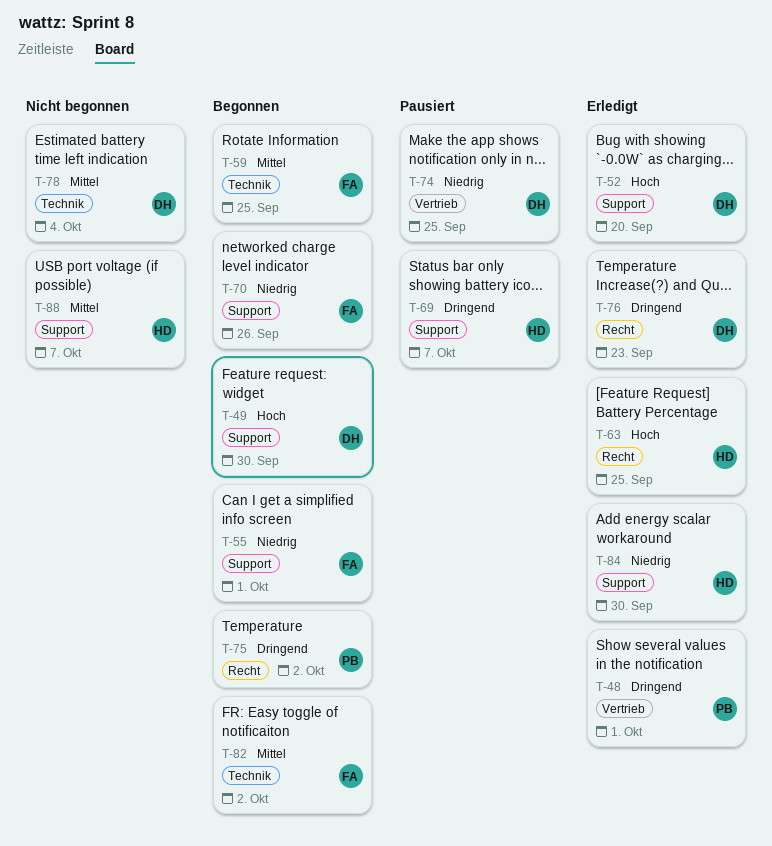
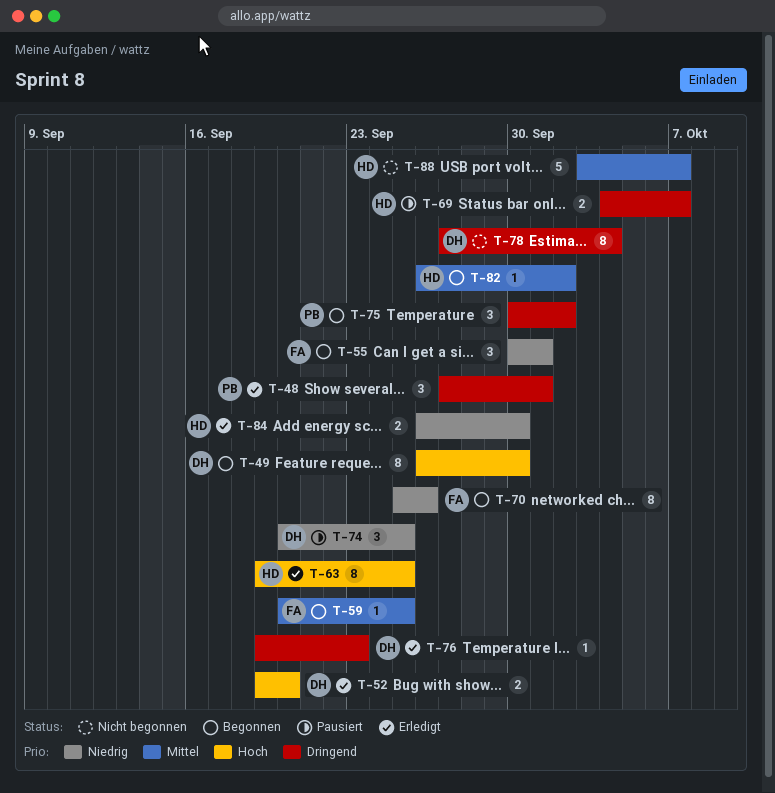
T-78, priority: Mittel -> Dringend
T-82, owner: FA -> HD

